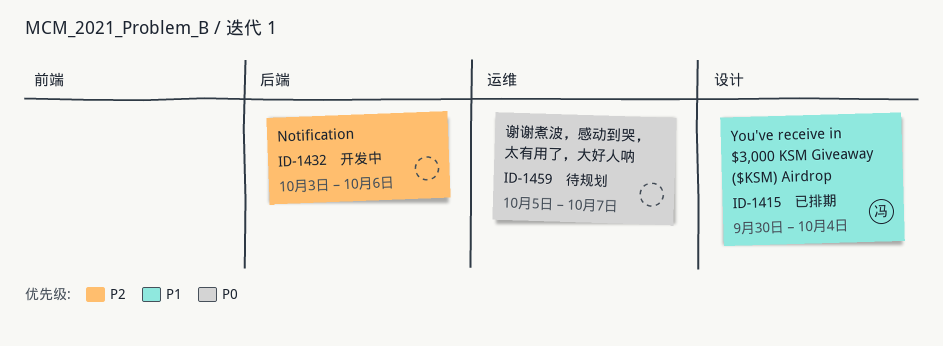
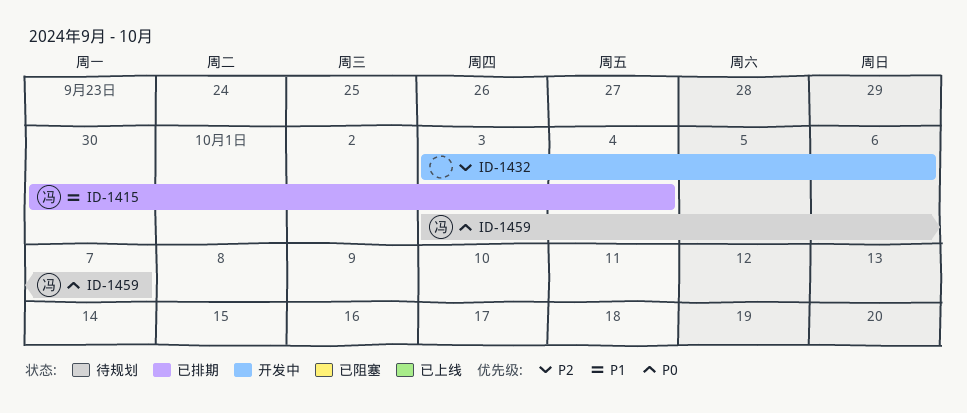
ID-1459, owner: none -> 冯
ID-1459, start: Oct 5 -> Oct 3

